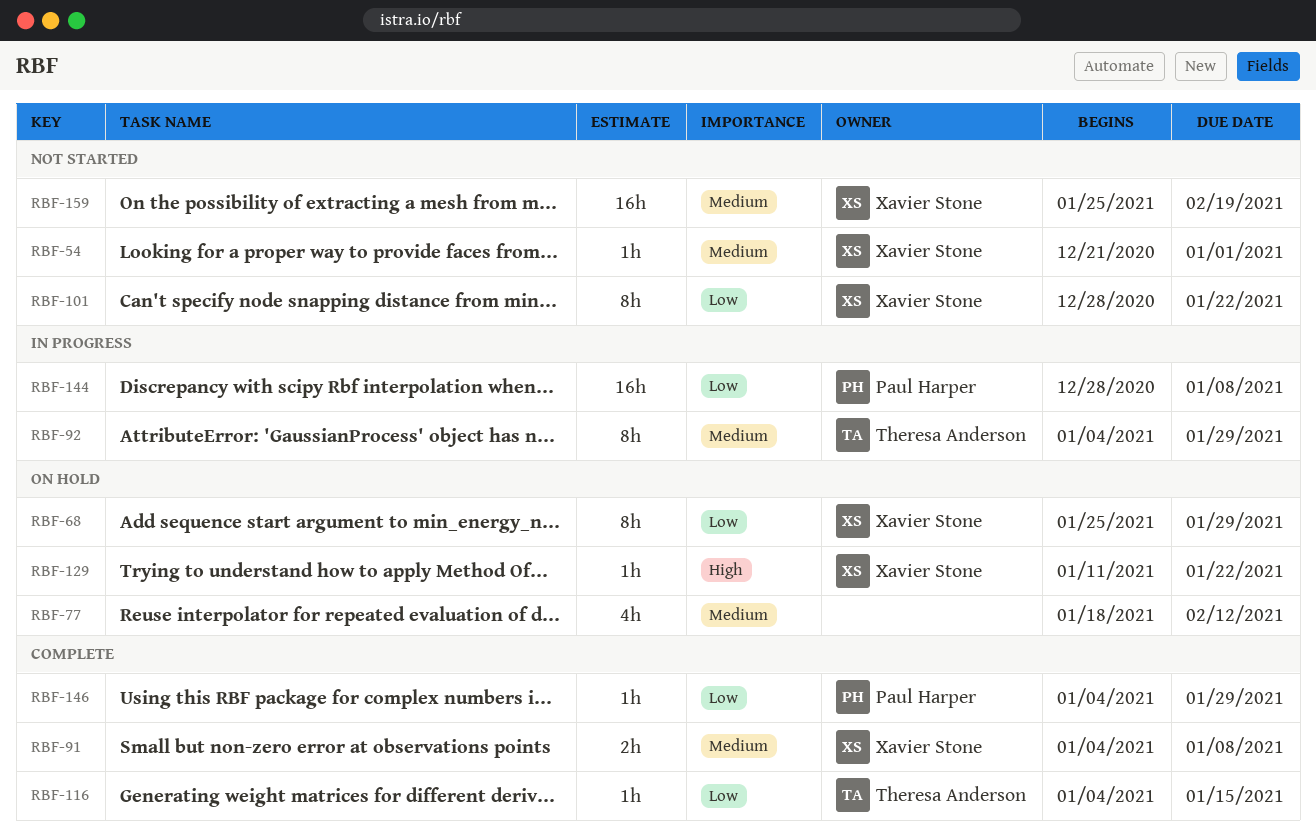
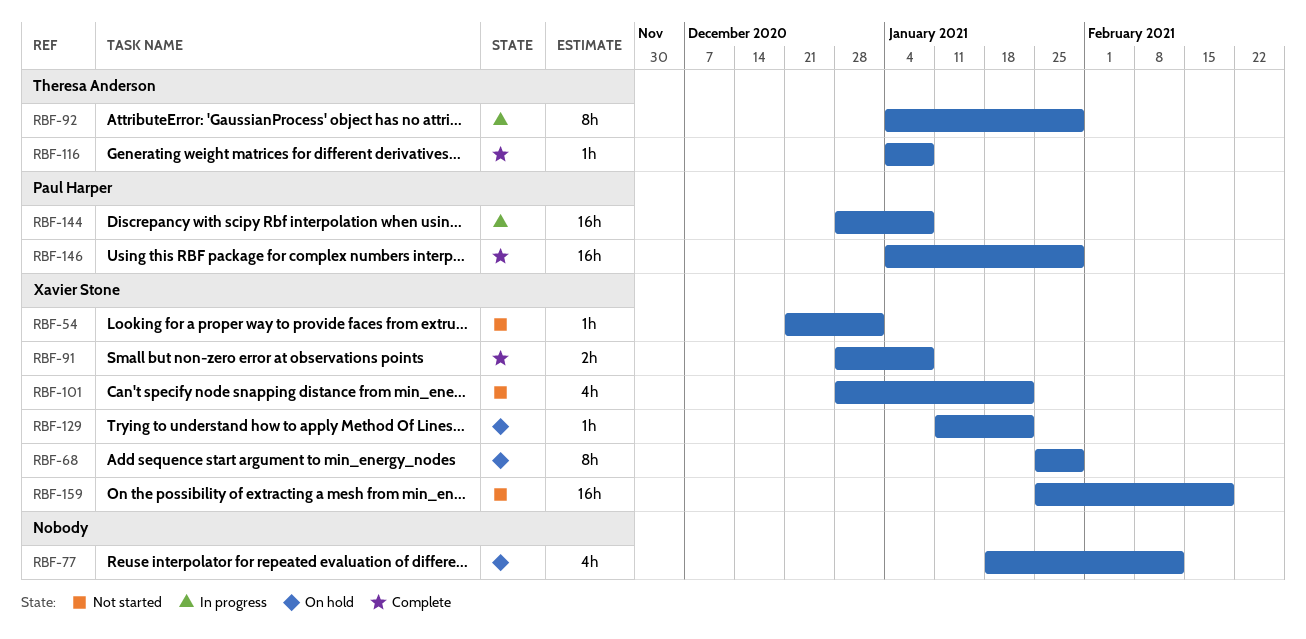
RBF-91, start: Jan 4 -> Dec 28
RBF-101, estimate: 8h -> 4h
RBF-116, due: Jan 15 -> Jan 8
RBF-146, estimate: 1h -> 16h

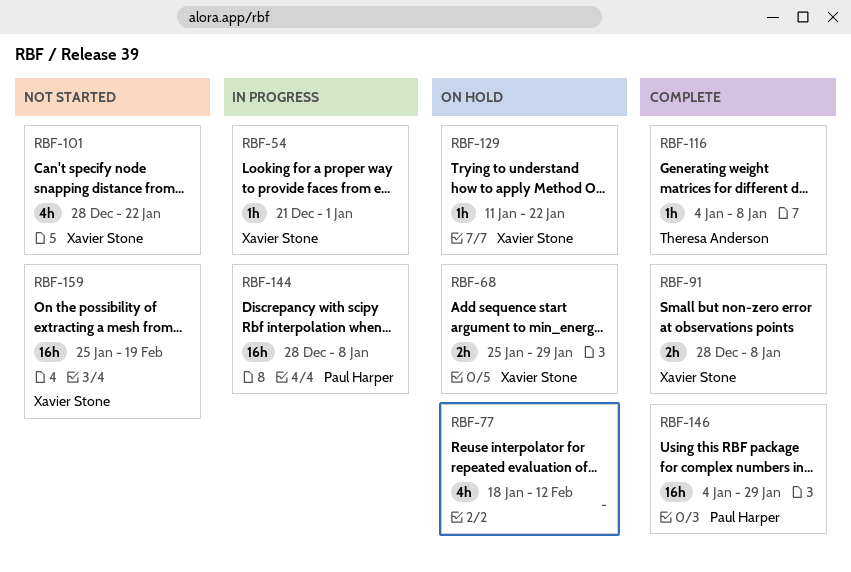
RBF-54, status: Not started -> In progress
RBF-68, estimate: 8h -> 2h
RBF-92: present -> none

